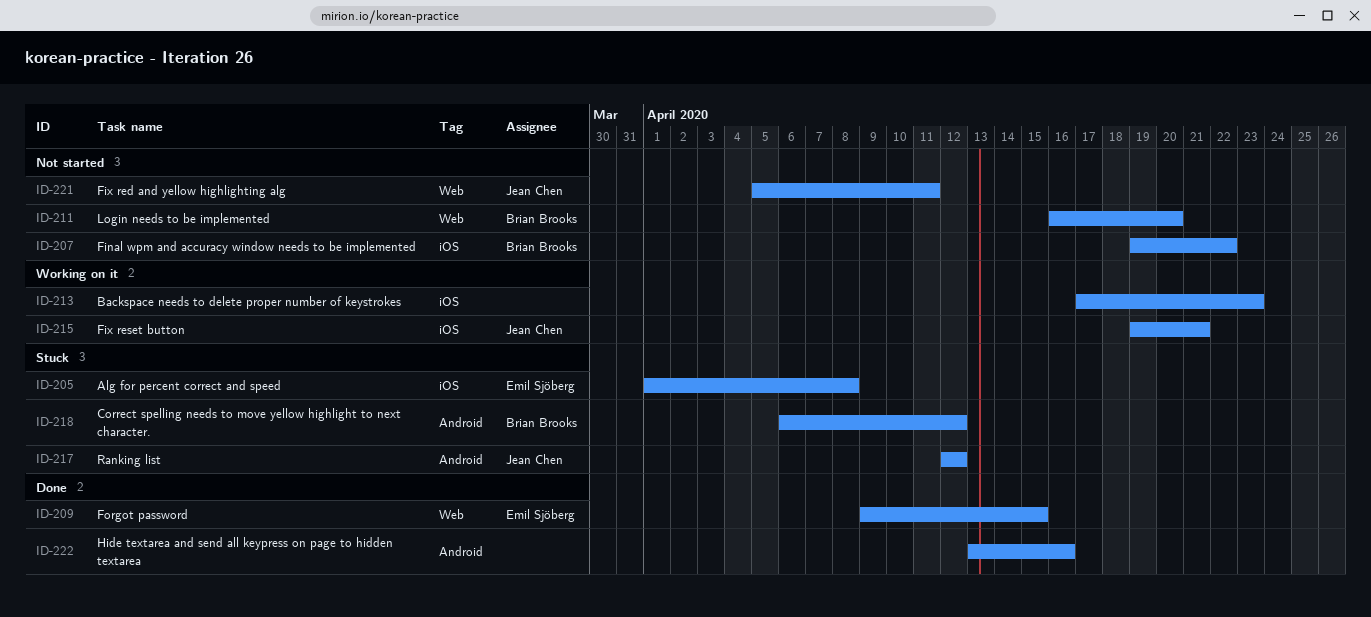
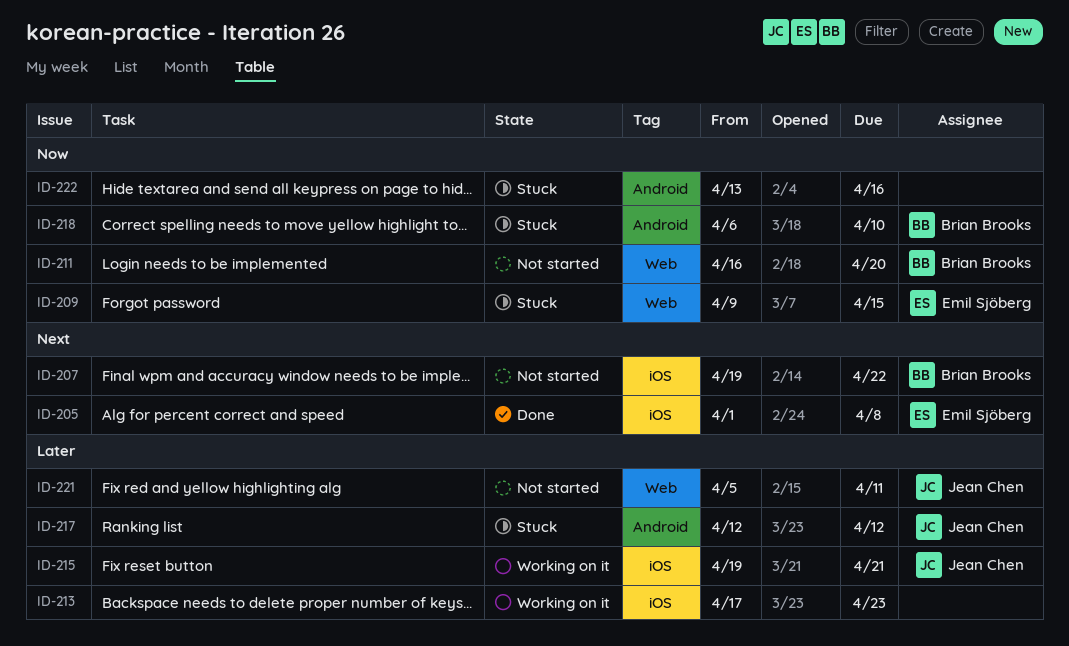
ID-205, status: Stuck -> Done
ID-209, status: Done -> Stuck
ID-218, due: Apr 12 -> Apr 10
ID-222, status: Done -> Stuck

